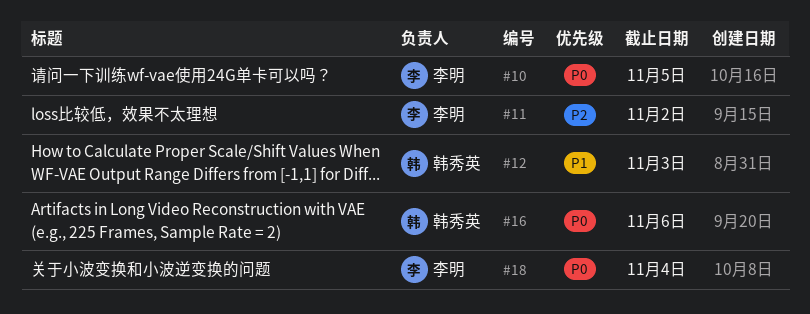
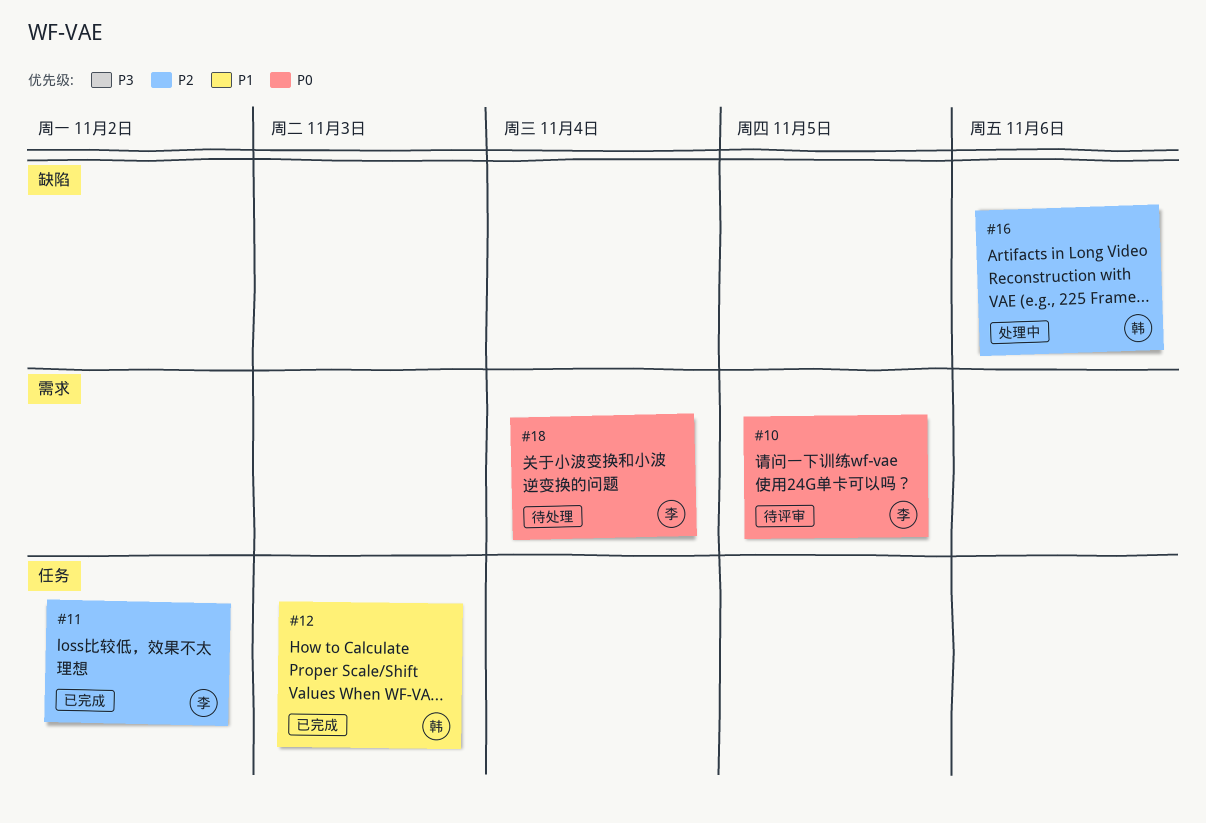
#16, priority: P0 -> P2

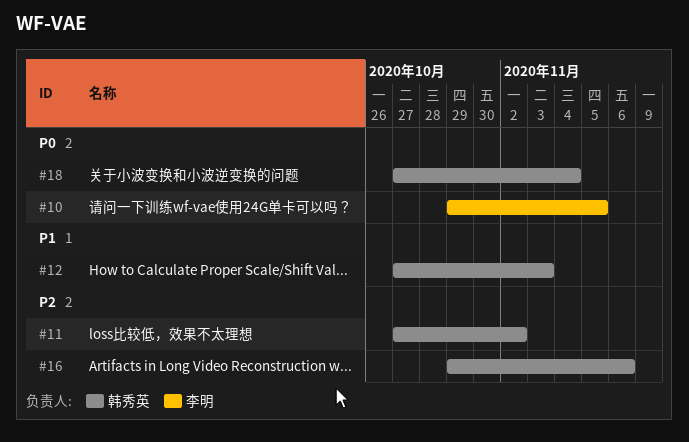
#11, owner: 李明 -> 韩秀英
#18, owner: 李明 -> 韩秀英

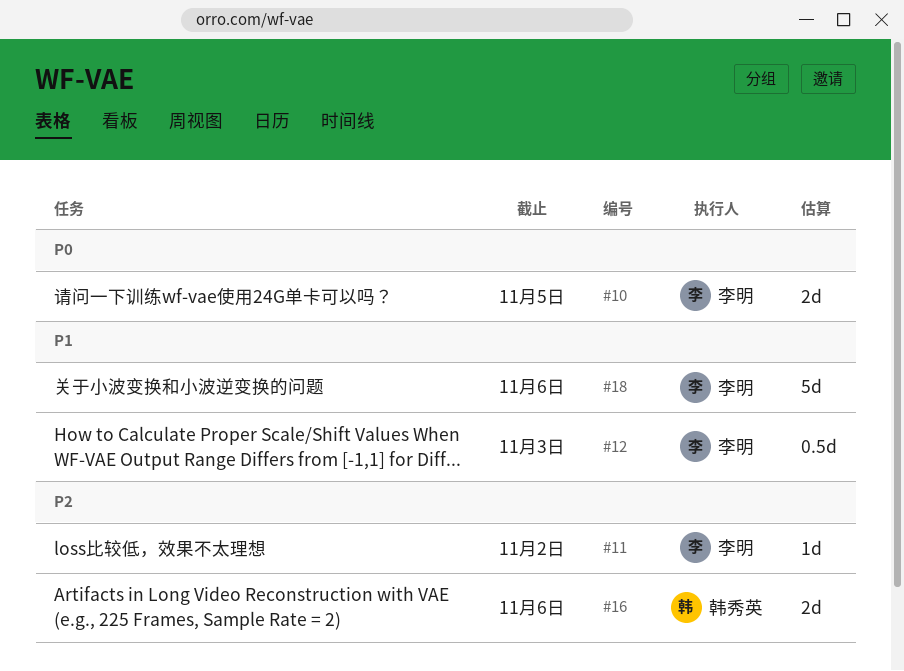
#11, owner: 韩秀英 -> 李明
#12, owner: 韩秀英 -> 李明
#18, owner: 韩秀英 -> 李明
#18, priority: P0 -> P1
#18, due: Nov 4 -> Nov 6

